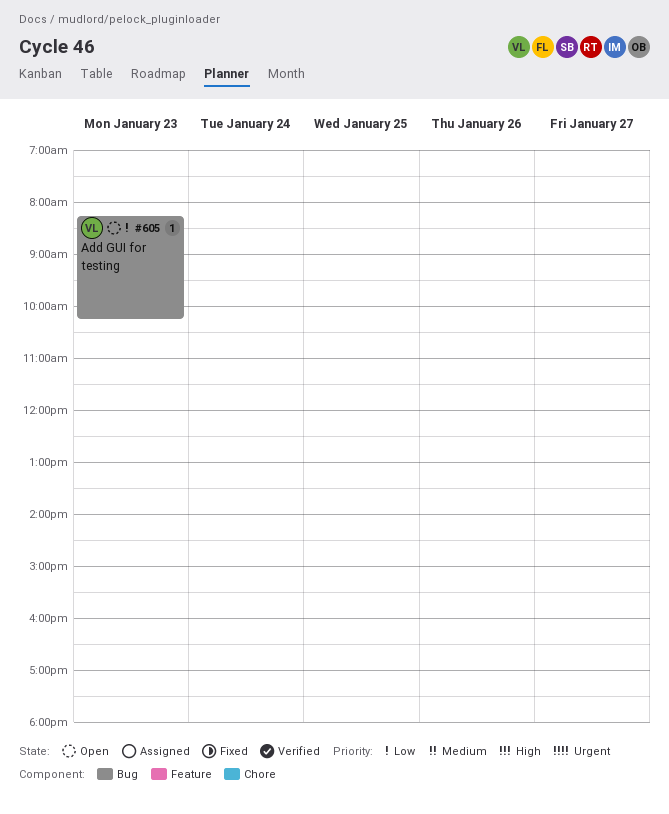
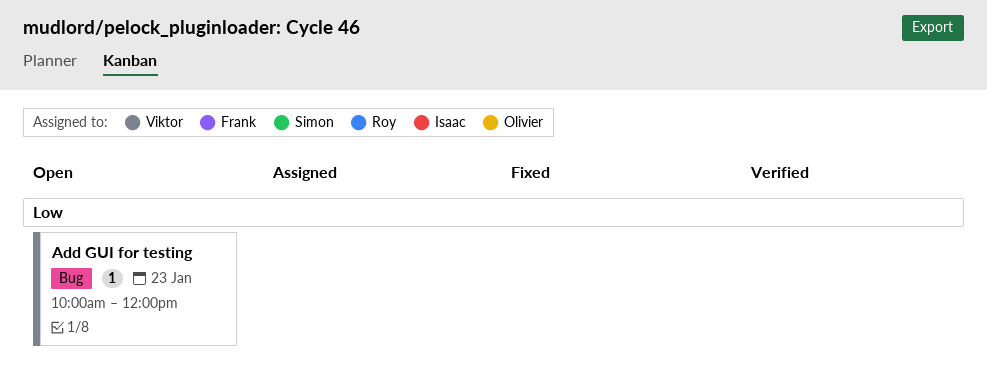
Add GUI for testing, begins: 08:15 -> 10:00
Add GUI for testing, ends: 10:15 -> 12:00

